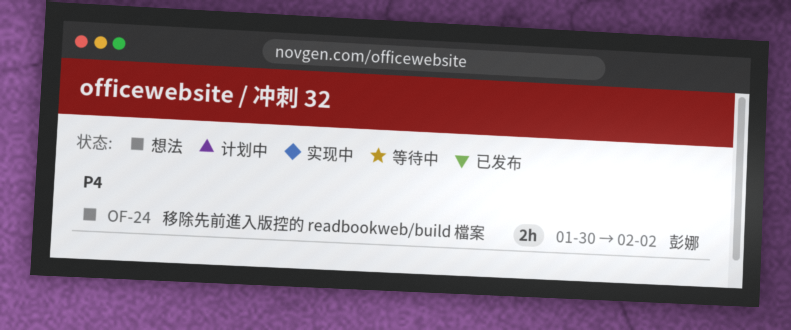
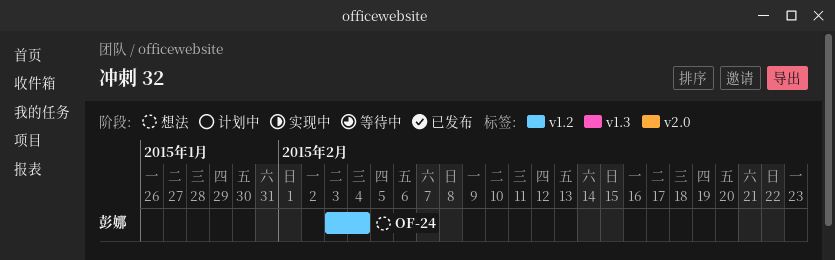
OF-24, start: Jan 30 -> Feb 3
OF-24, due: Feb 2 -> Feb 4

